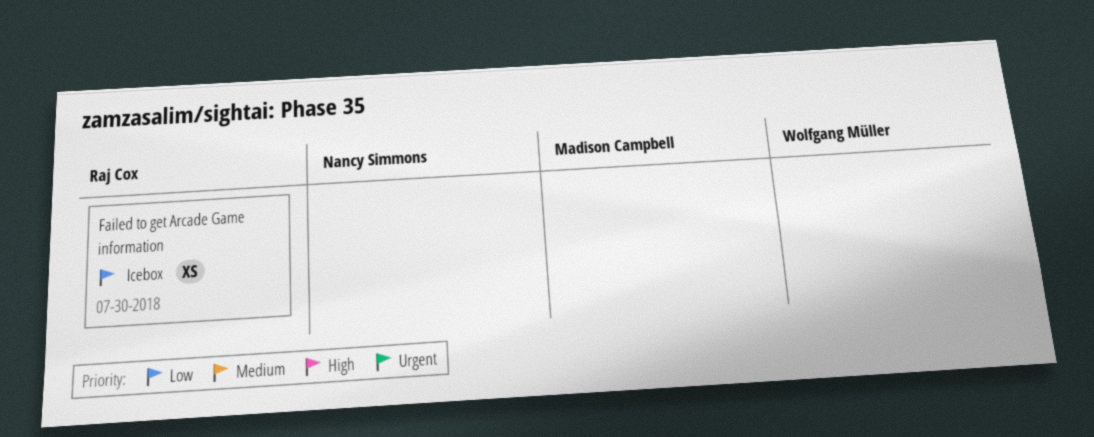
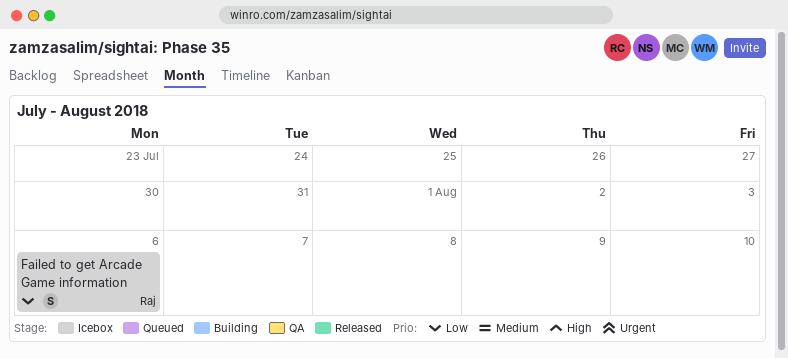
Failed to get Arcade Game information, estimate: XS -> S
Failed to get Arcade Game information, due: Jul 30 -> Aug 6

